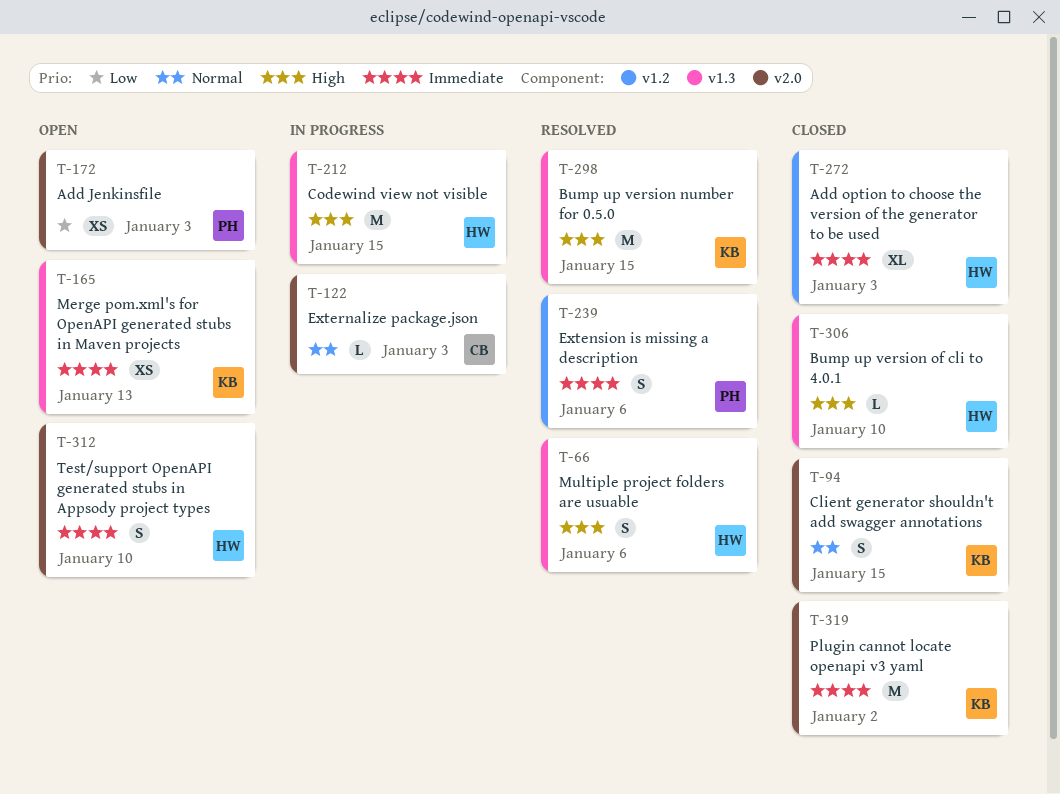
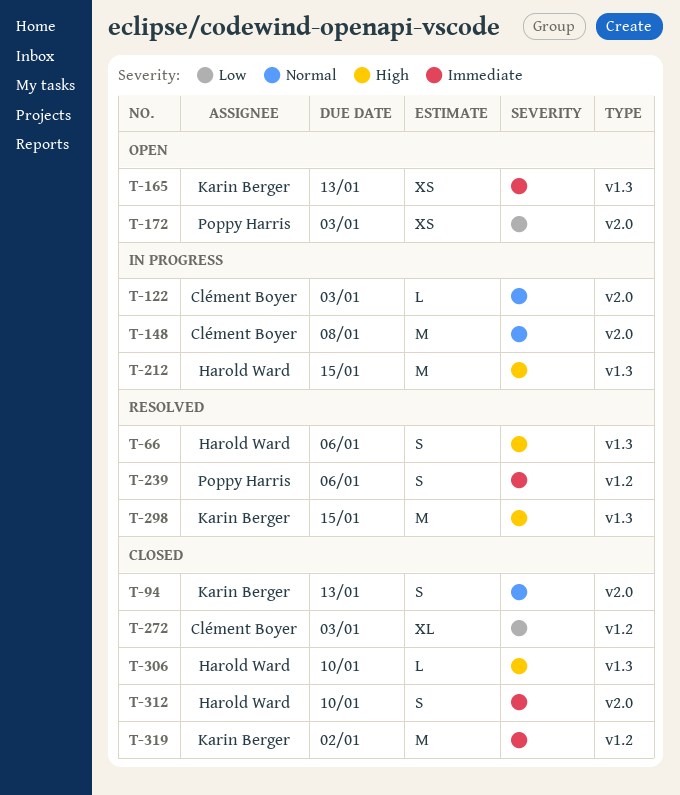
T-94, due: Jan 15 -> Jan 13
T-148: none -> present
T-272, owner: Harold Ward -> Clément Boyer
T-272, priority: Immediate -> Low
T-312, status: Open -> Closed
T-319, label: v2.0 -> v1.2

